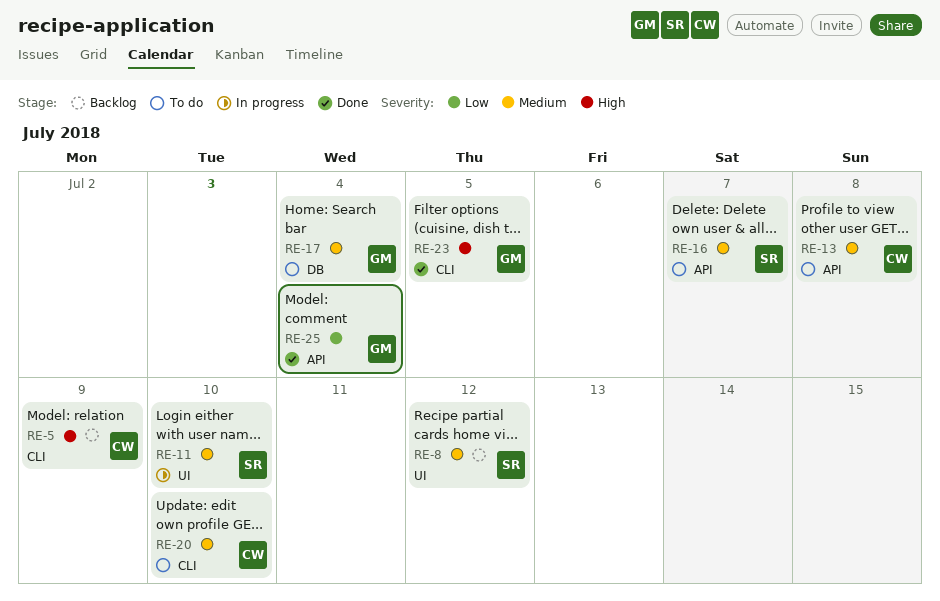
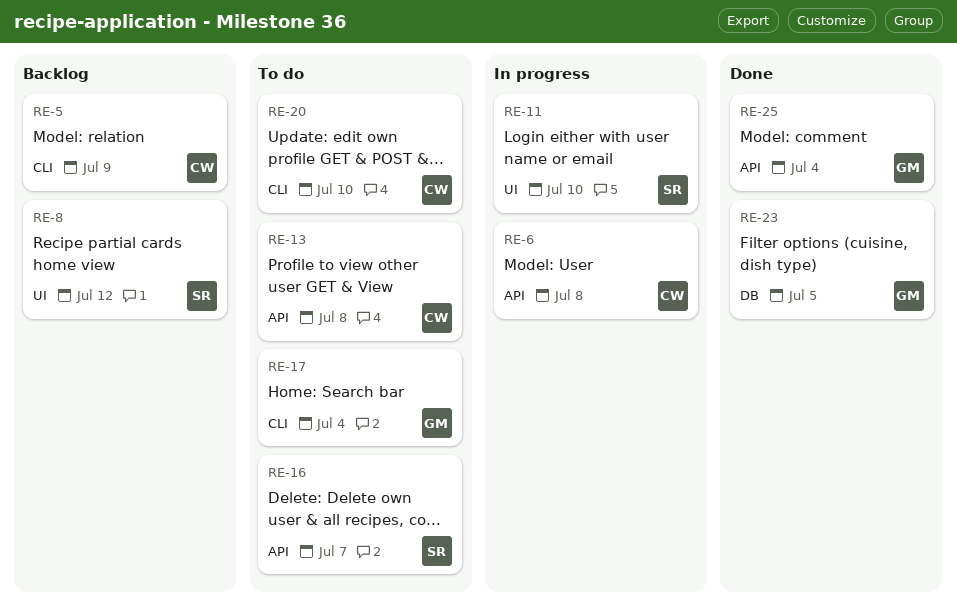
RE-6: none -> present
RE-17, label: DB -> CLI
RE-23, label: CLI -> DB

